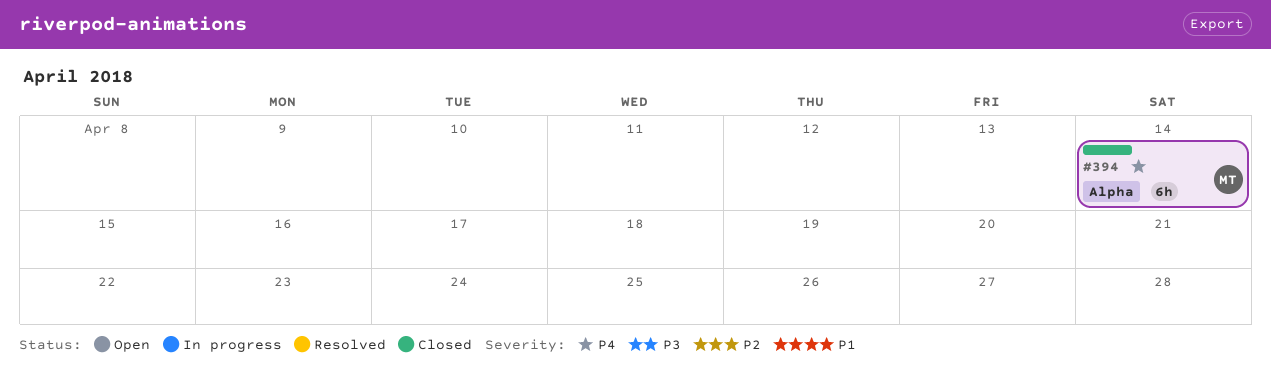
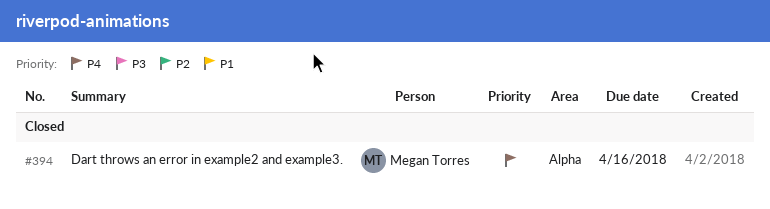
#394, due: Apr 14 -> Apr 16

